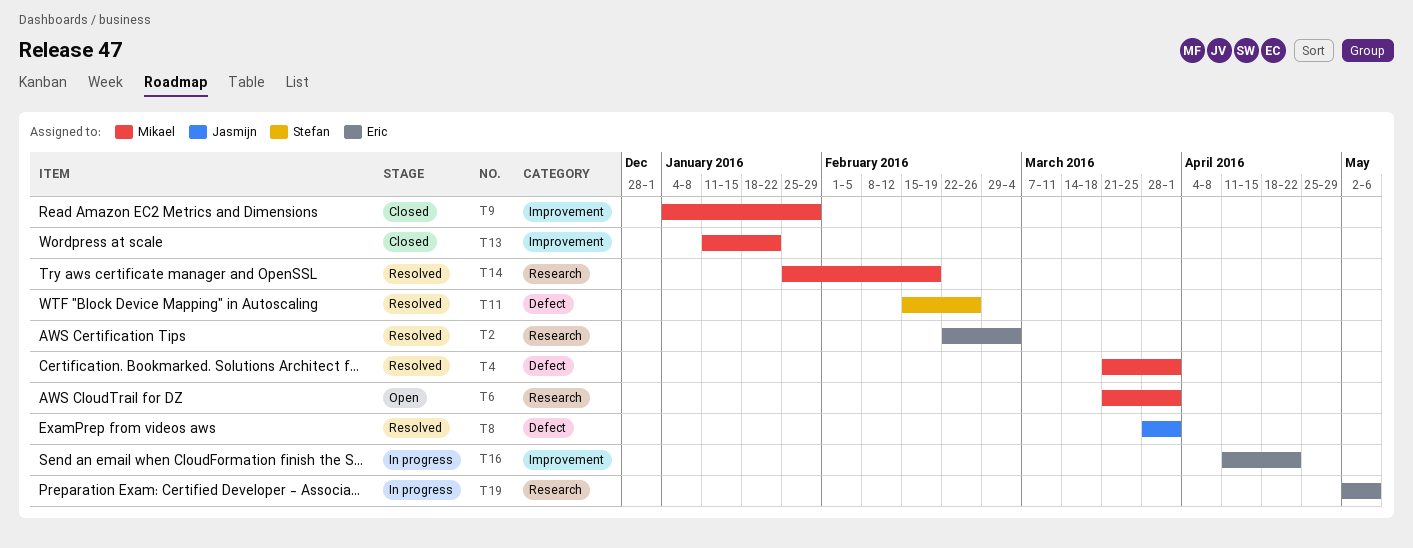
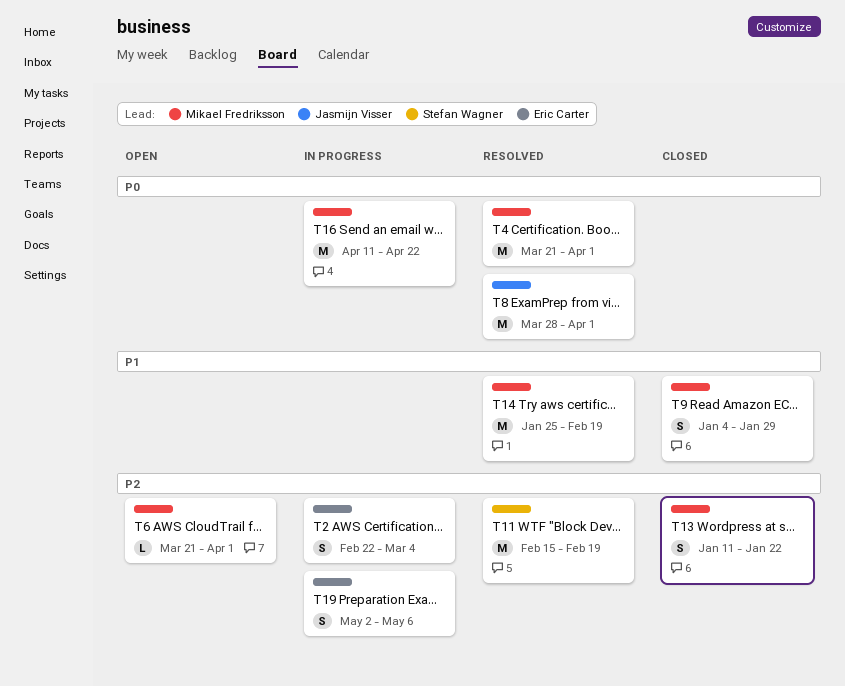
T2, status: Resolved -> In progress
T11, due: Feb 26 -> Feb 19
T16, owner: Eric Carter -> Mikael Fredriksson

